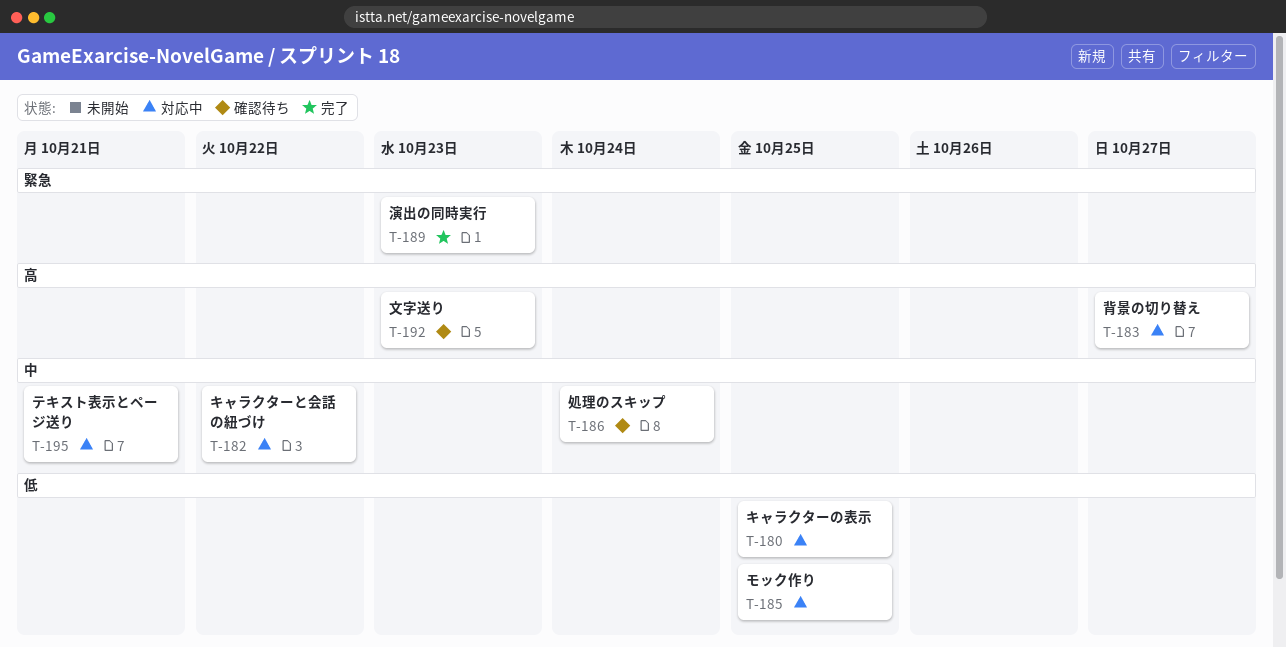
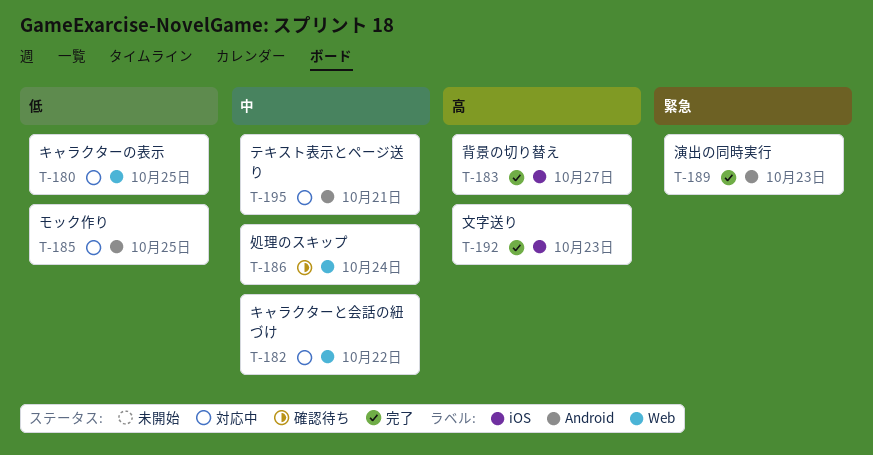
T-183, status: 対応中 -> 完了
T-192, status: 確認待ち -> 完了

